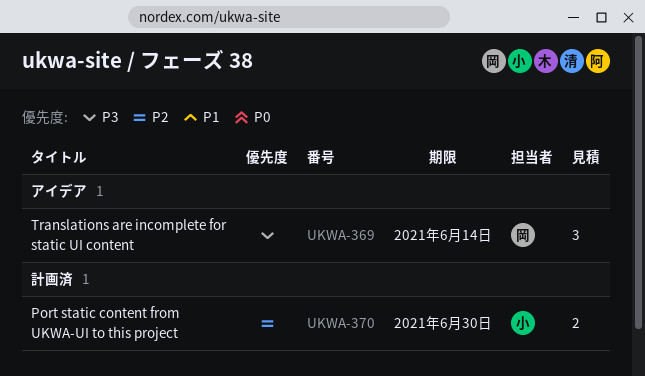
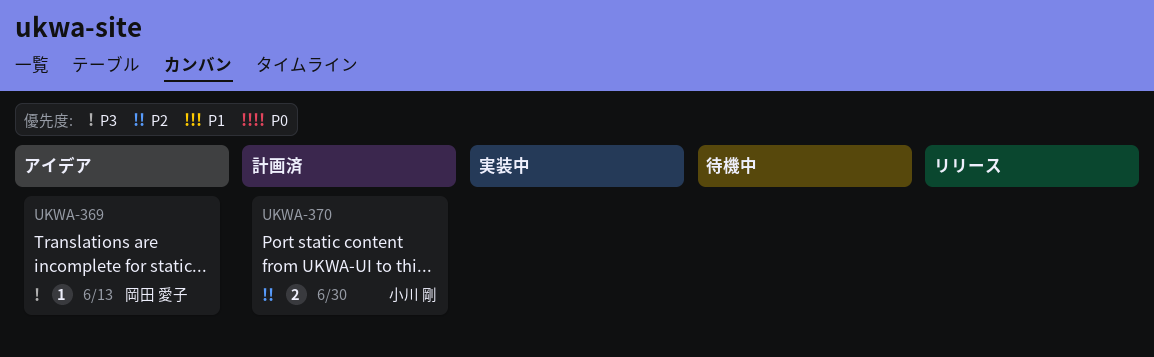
UKWA-369, estimate: 3 -> 1
UKWA-369, due: Jun 14 -> Jun 13

